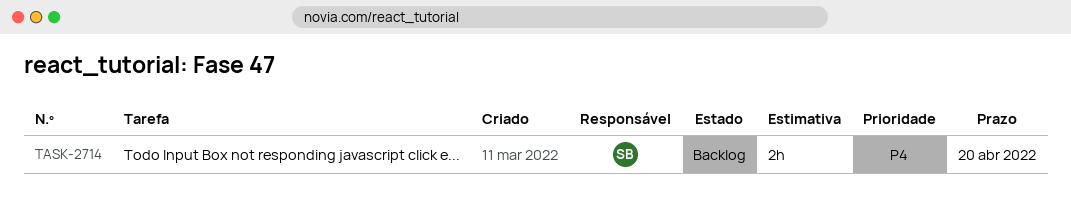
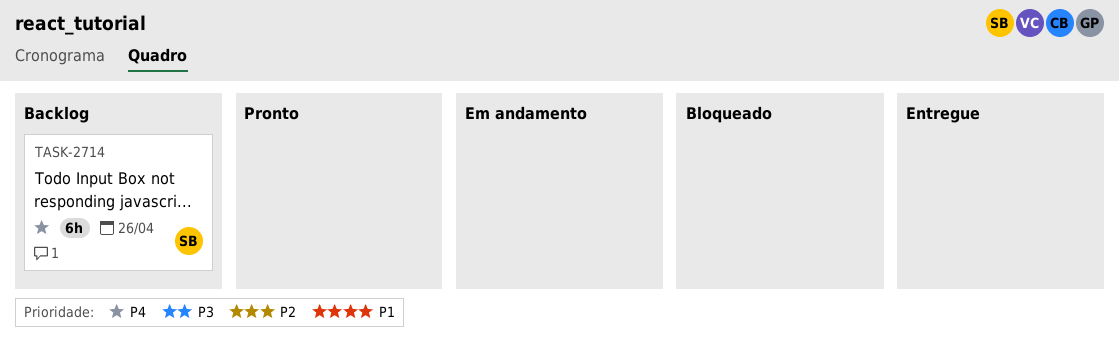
TASK-2714, estimate: 2h -> 6h
TASK-2714, due: Apr 20 -> Apr 26

